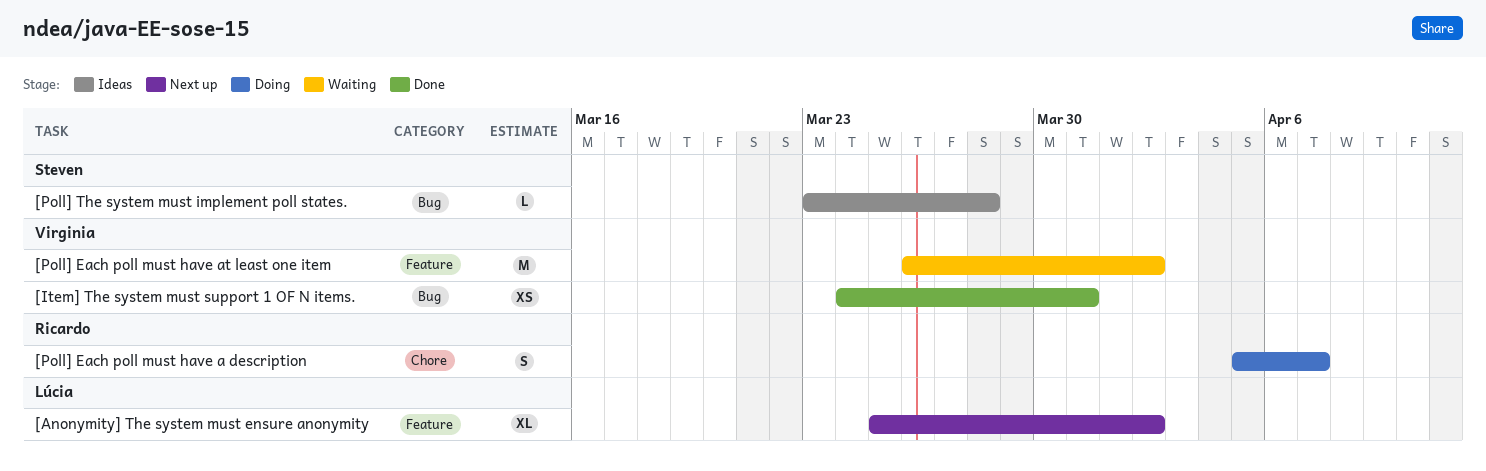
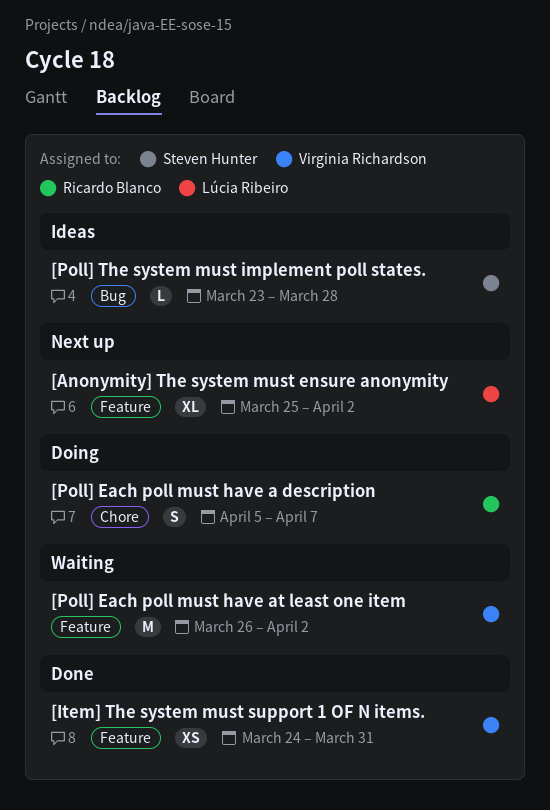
[Item] The system must support 1 OF N items., label: Bug -> Feature

